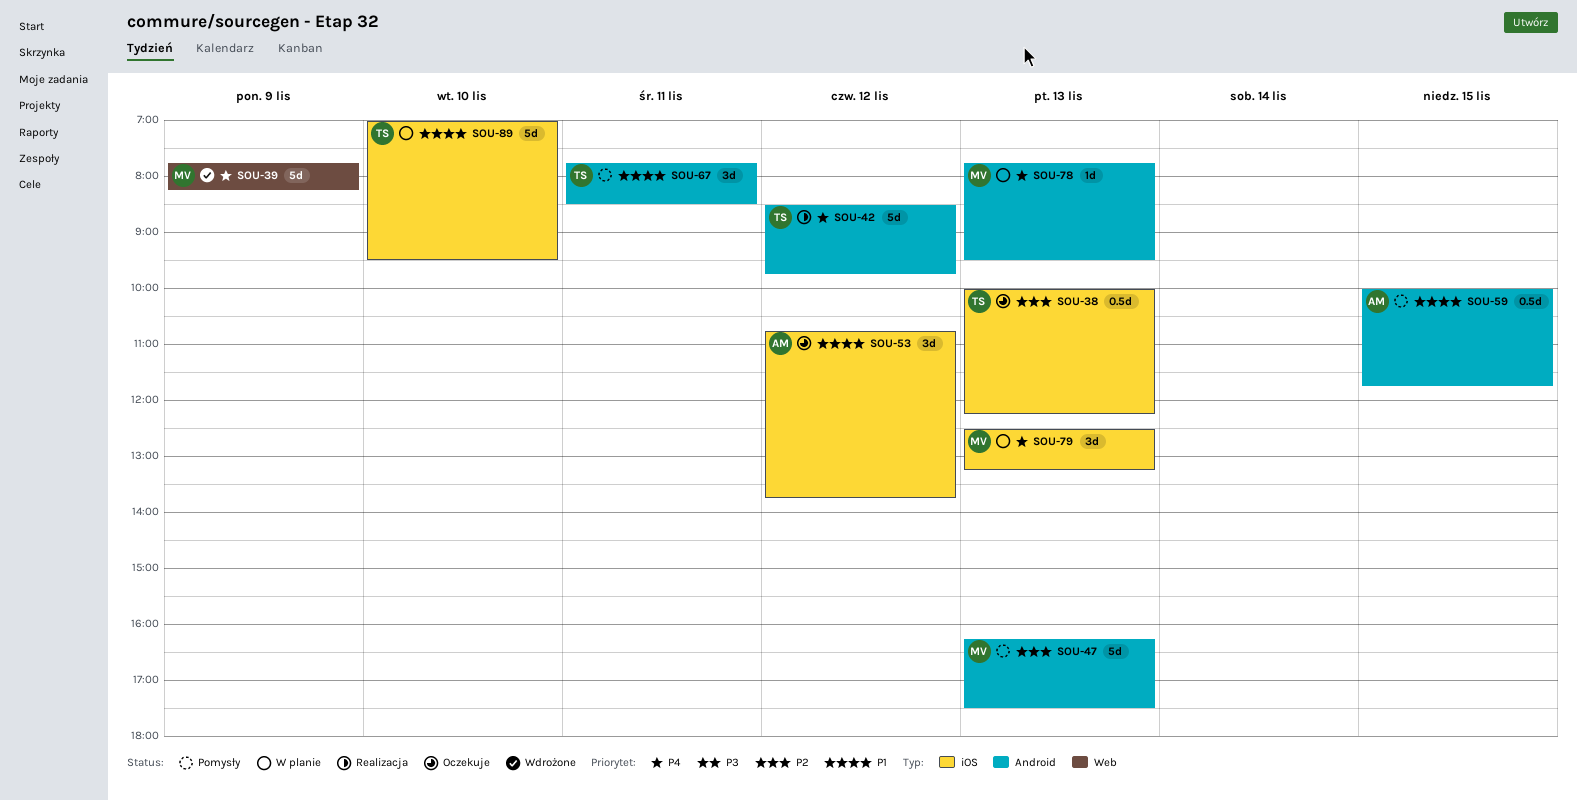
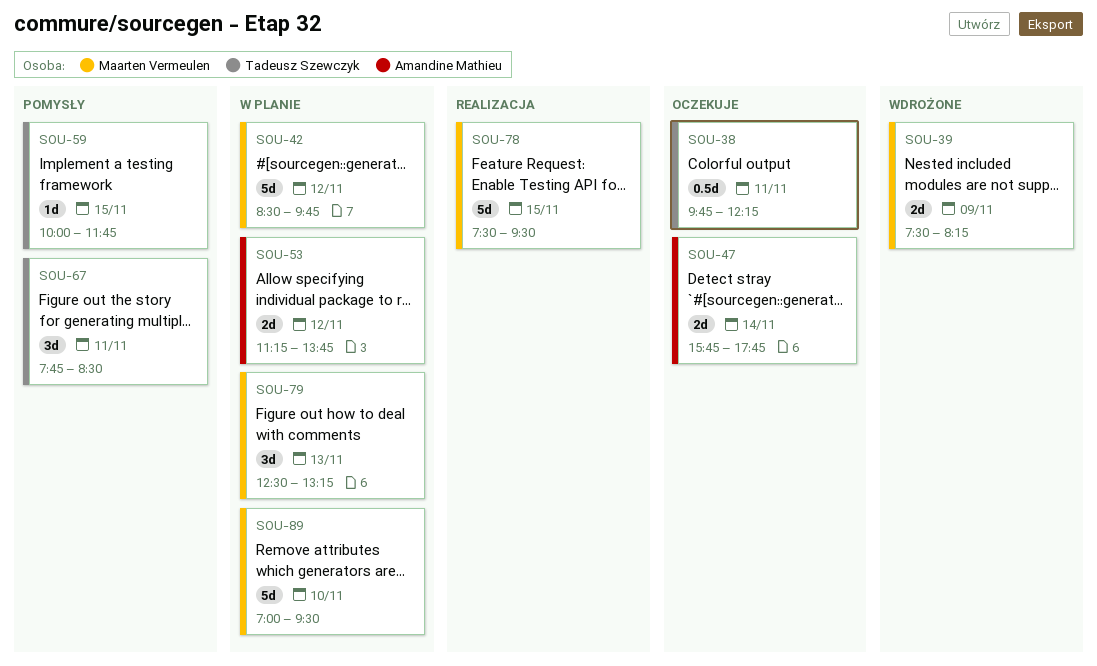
SOU-38, day: Nov 13 -> Nov 11
SOU-38, begins: 10:00 -> 09:45
SOU-39, estimate: 5d -> 2d
SOU-39, begins: 07:45 -> 07:30
SOU-42, status: Realizacja -> W planie
SOU-42, owner: Tadeusz Szewczyk -> Maarten Vermeulen
SOU-47, status: Pomysły -> Oczekuje
SOU-47, owner: Maarten Vermeulen -> Amandine Mathieu
SOU-47, estimate: 5d -> 2d
SOU-47, day: Nov 13 -> Nov 14
SOU-47, begins: 16:15 -> 15:45
SOU-47, ends: 17:30 -> 17:45
SOU-53, status: Oczekuje -> W planie
SOU-53, estimate: 3d -> 2d
SOU-53, begins: 10:45 -> 11:15
SOU-59, owner: Amandine Mathieu -> Tadeusz Szewczyk
SOU-59, estimate: 0.5d -> 1d
SOU-78, status: W planie -> Realizacja
SOU-78, estimate: 1d -> 5d
SOU-78, day: Nov 13 -> Nov 15
SOU-78, begins: 07:45 -> 07:30
SOU-89, owner: Tadeusz Szewczyk -> Maarten Vermeulen

